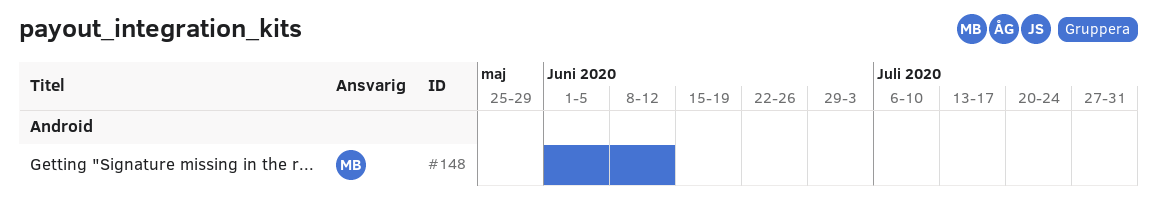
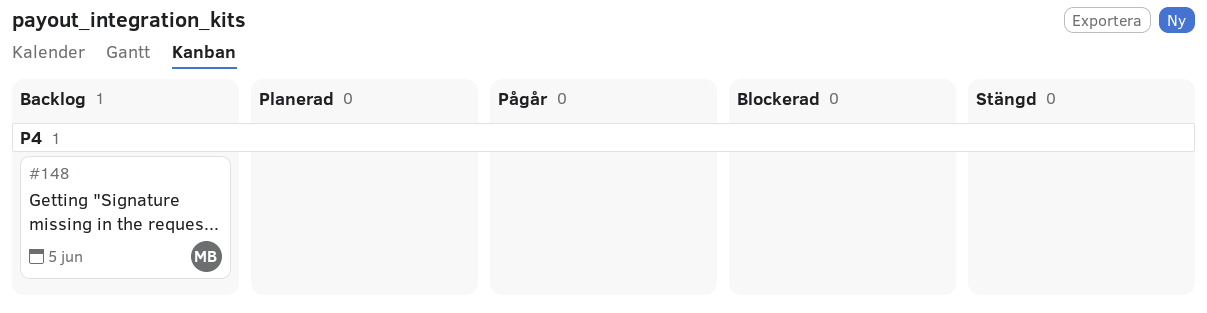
#148, due: Jun 12 -> Jun 5

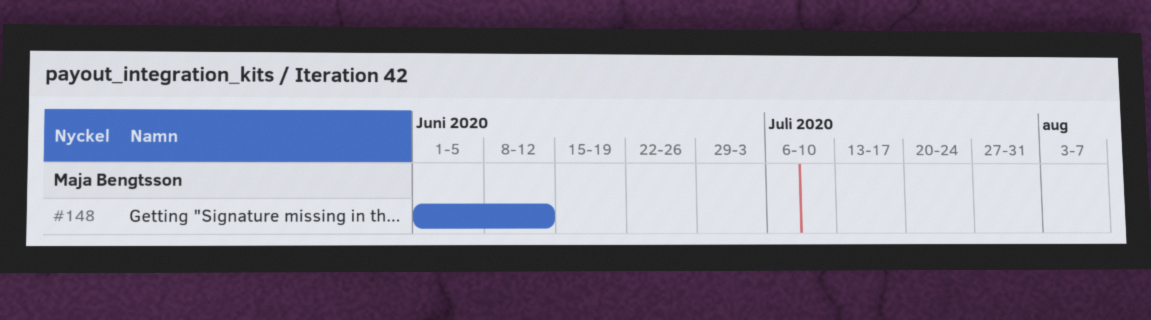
#148, due: Jun 5 -> Jun 12

